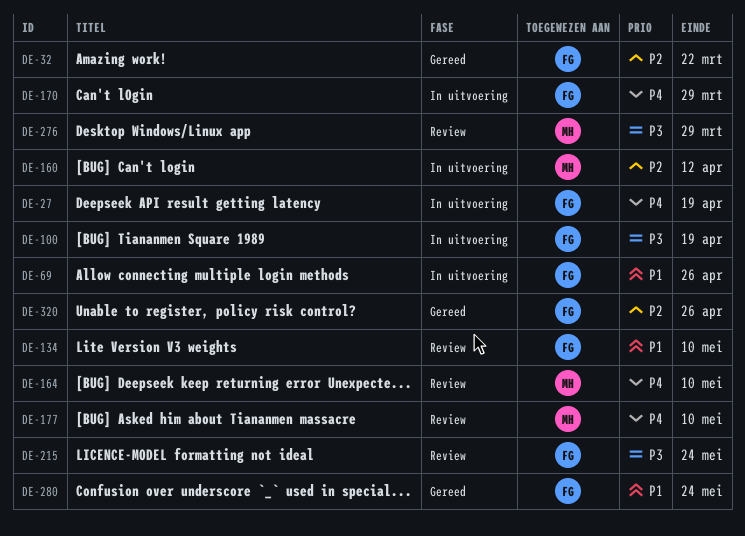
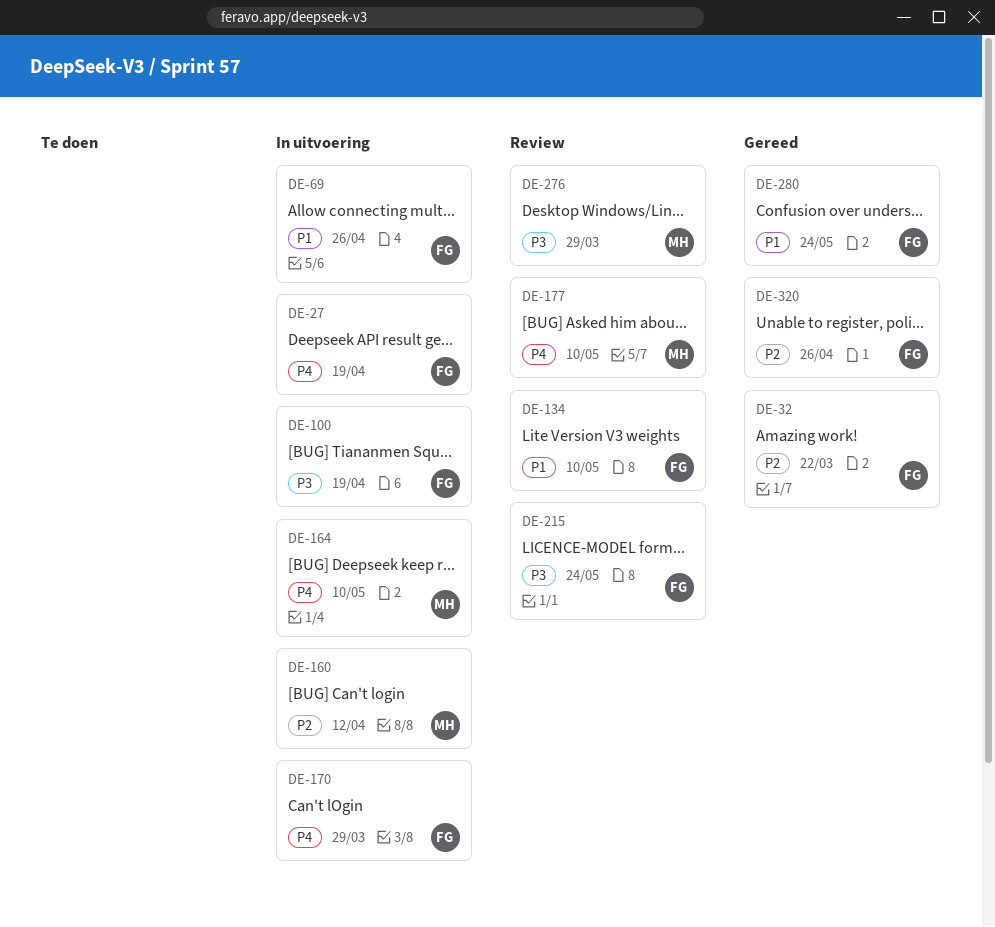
DE-164, status: Review -> In uitvoering

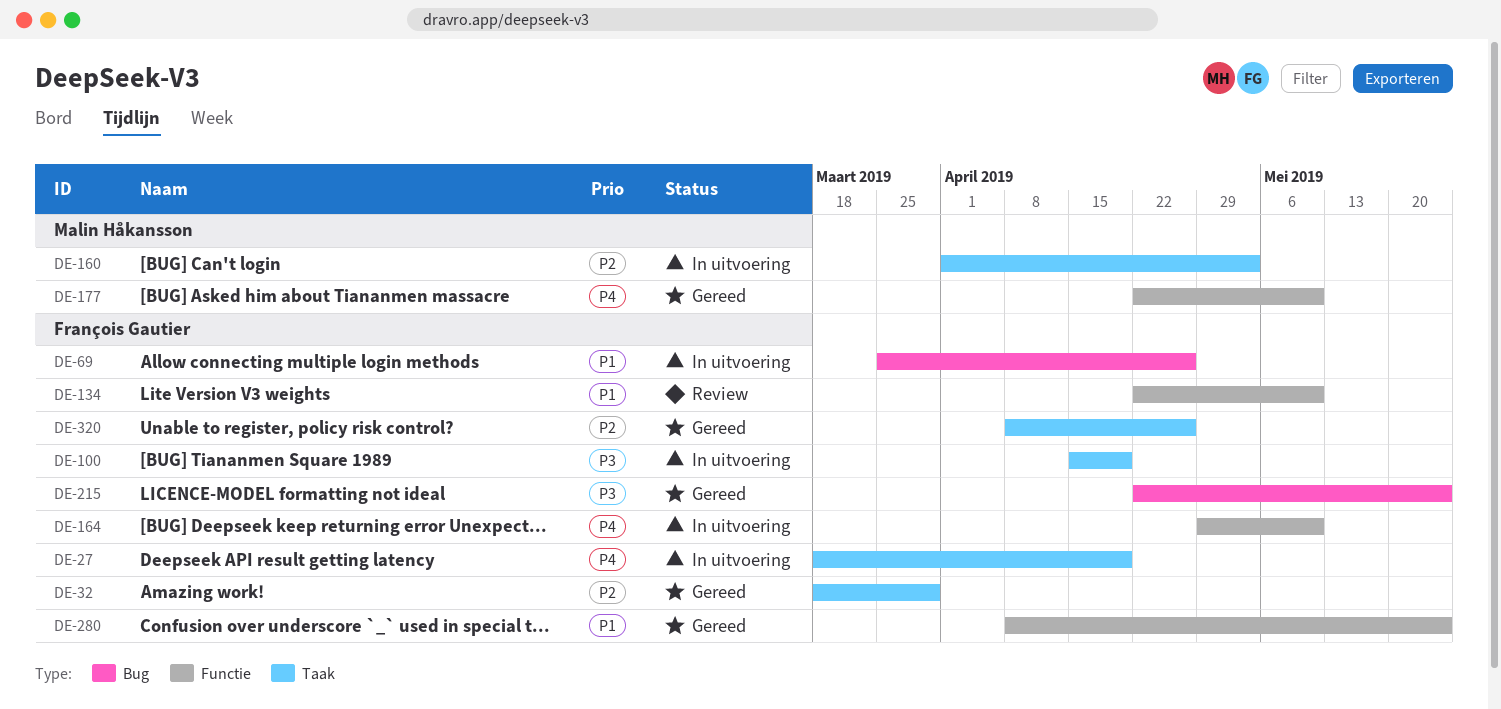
DE-32, due: Mar 22 -> Mar 29
DE-160, due: Apr 12 -> May 3
DE-164, owner: Malin Håkansson -> François Gautier
DE-170: present -> none
DE-177, status: Review -> Gereed
DE-215, status: Review -> Gereed
DE-276: present -> none

